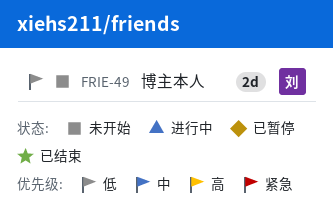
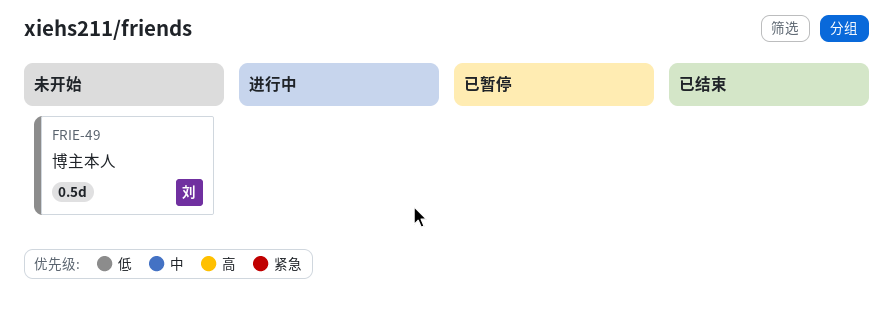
FRIE-49, estimate: 2d -> 0.5d

